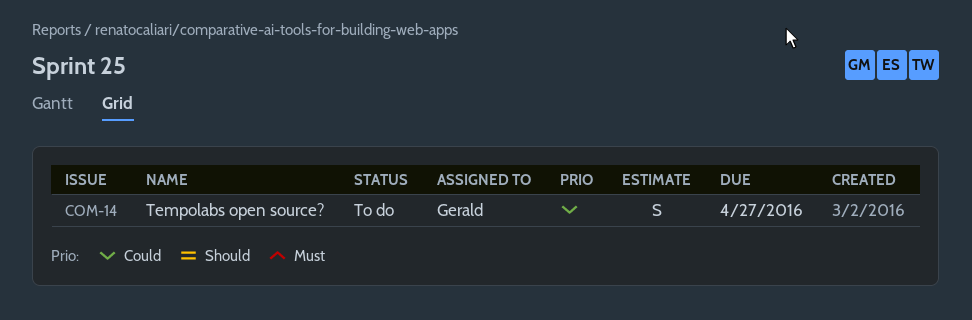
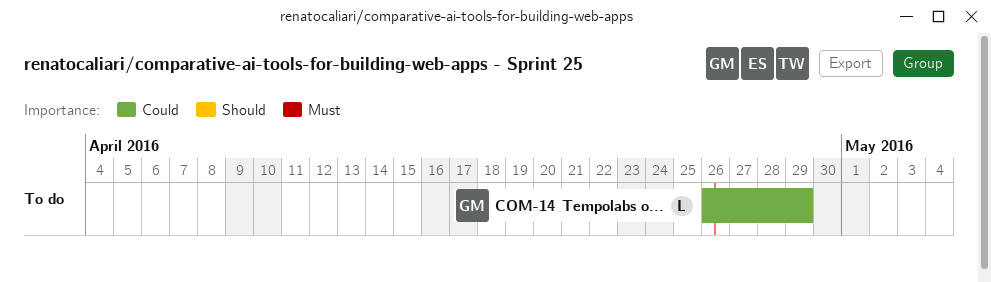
COM-14, estimate: S -> L
COM-14, due: Apr 27 -> Apr 29

